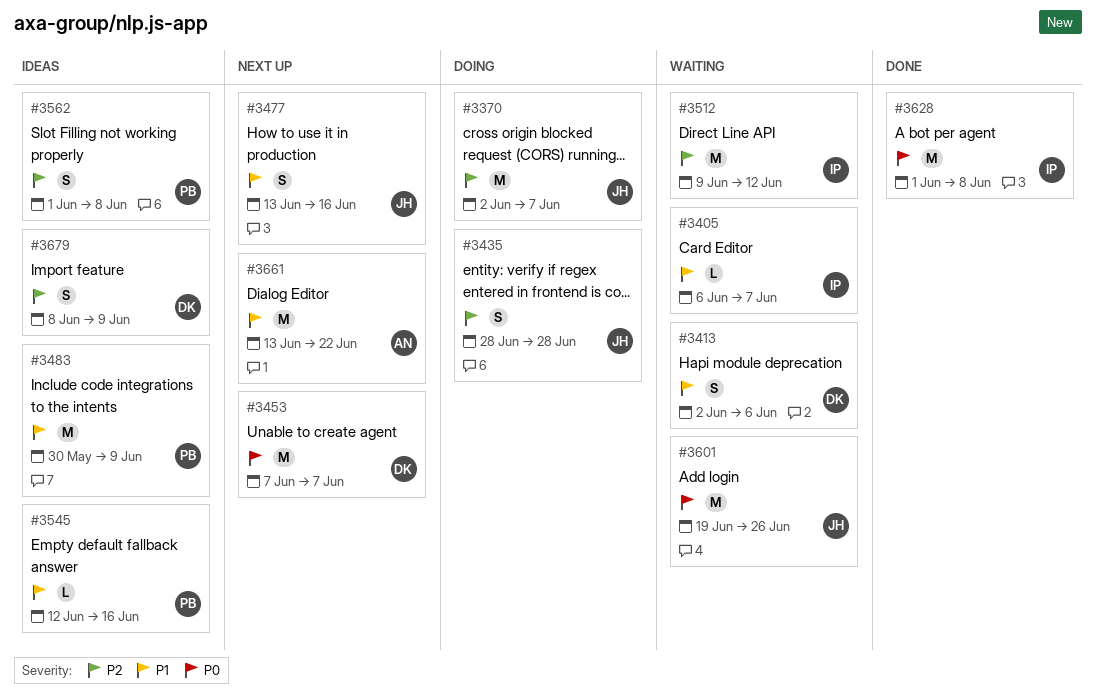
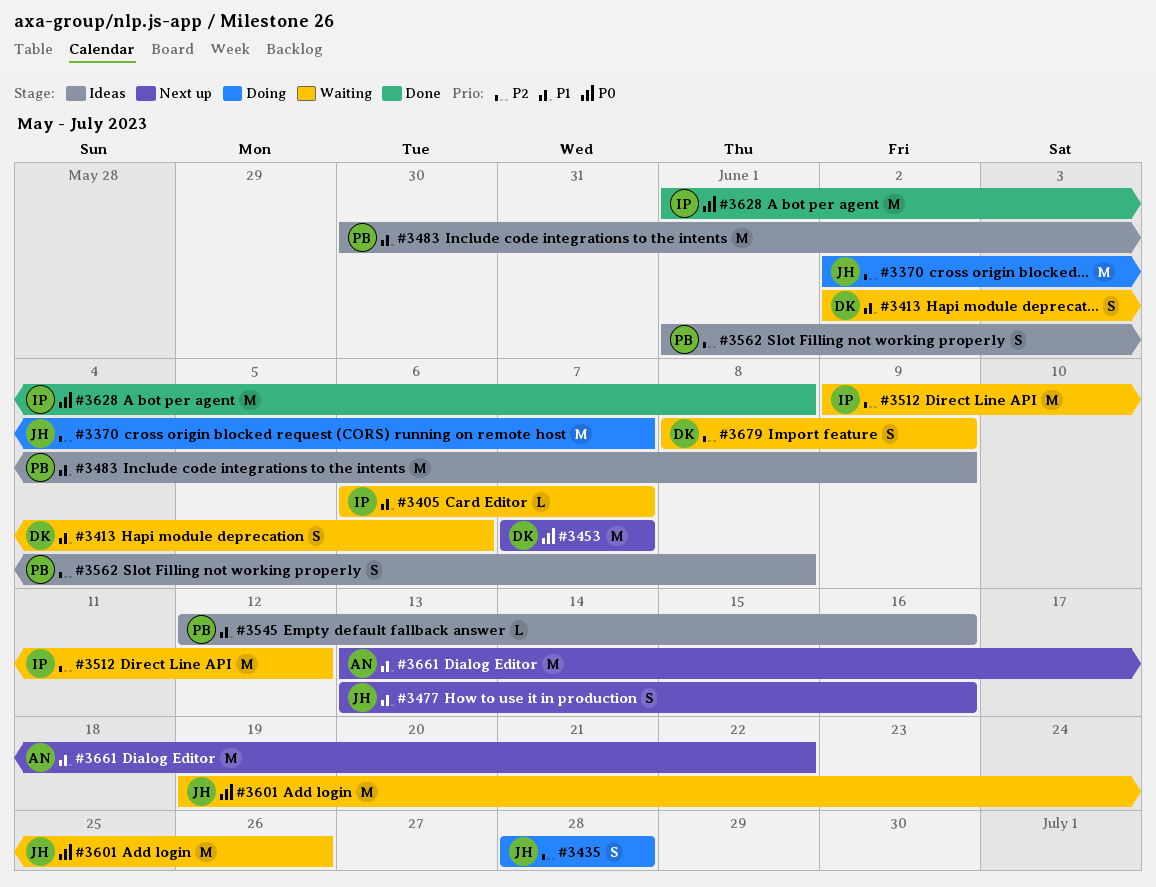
#3679, status: Ideas -> Waiting

